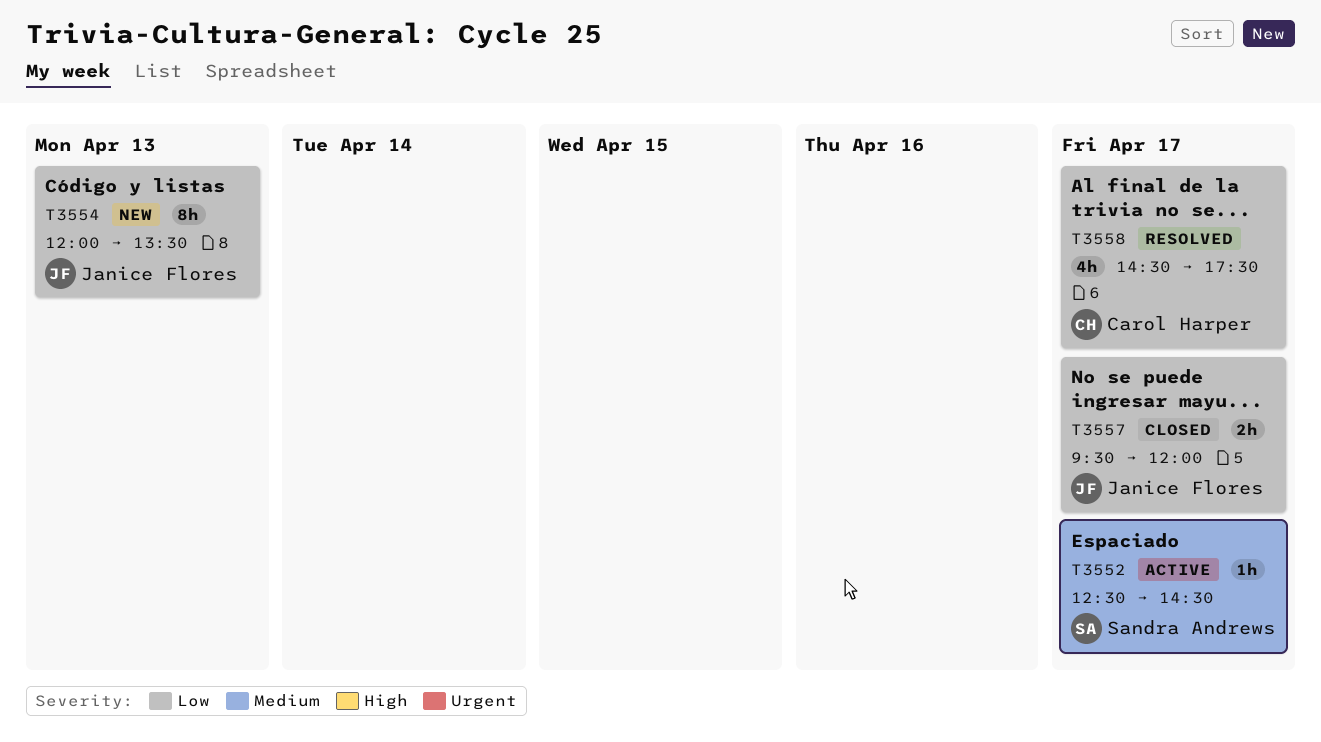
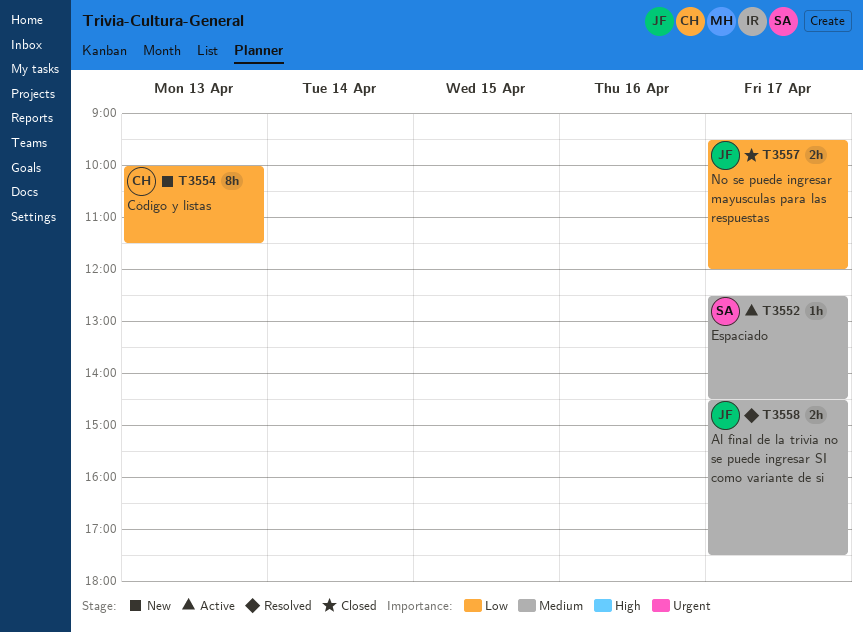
T3554, owner: Janice Flores -> Carol Harper
T3554, begins: 12:00 -> 10:00
T3554, ends: 13:30 -> 11:30
T3558, owner: Carol Harper -> Janice Flores
T3558, priority: Low -> Medium
T3558, estimate: 4h -> 2h

